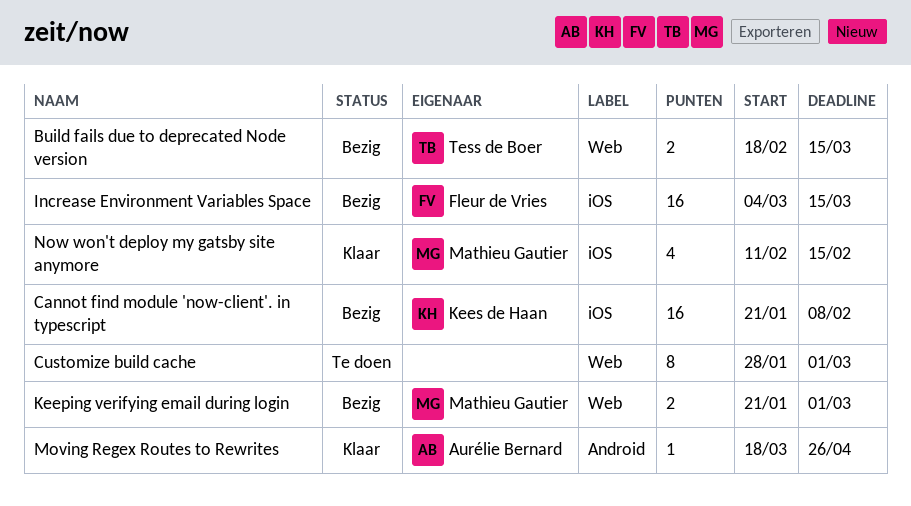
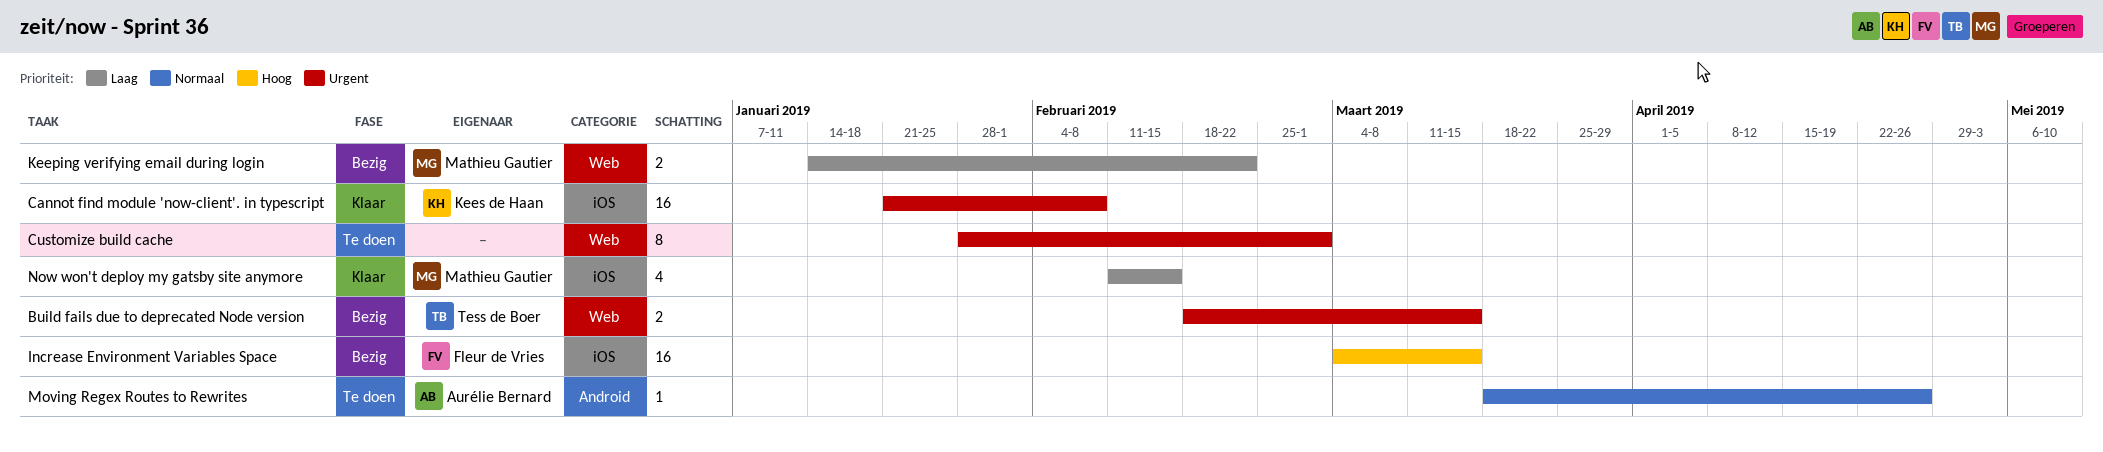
Cannot find module 'now-client'. in typescript, status: Bezig -> Klaar
Keeping verifying email during login, start: Jan 21 -> Jan 14
Keeping verifying email during login, due: Mar 1 -> Feb 22
Moving Regex Routes to Rewrites, status: Klaar -> Te doen

